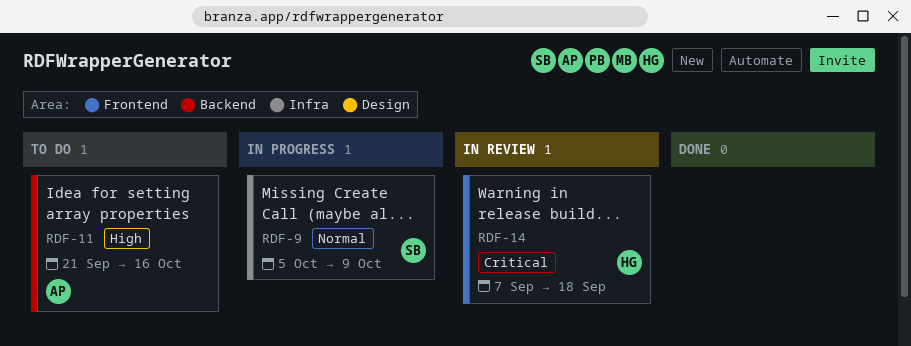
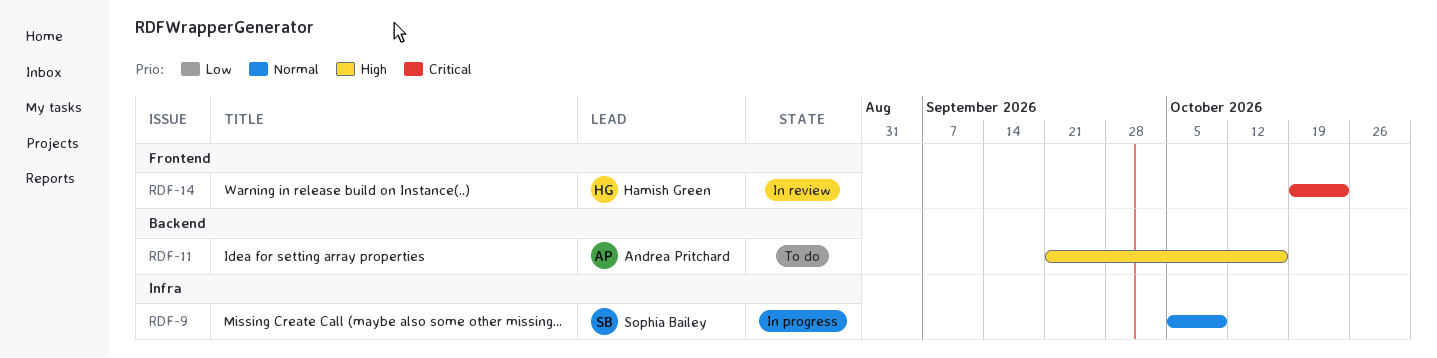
RDF-14, start: Sep 7 -> Oct 19
RDF-14, due: Sep 18 -> Oct 23

